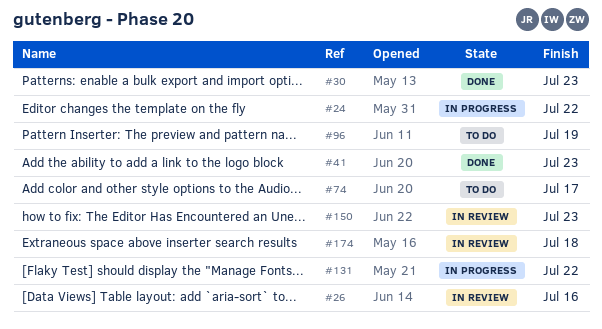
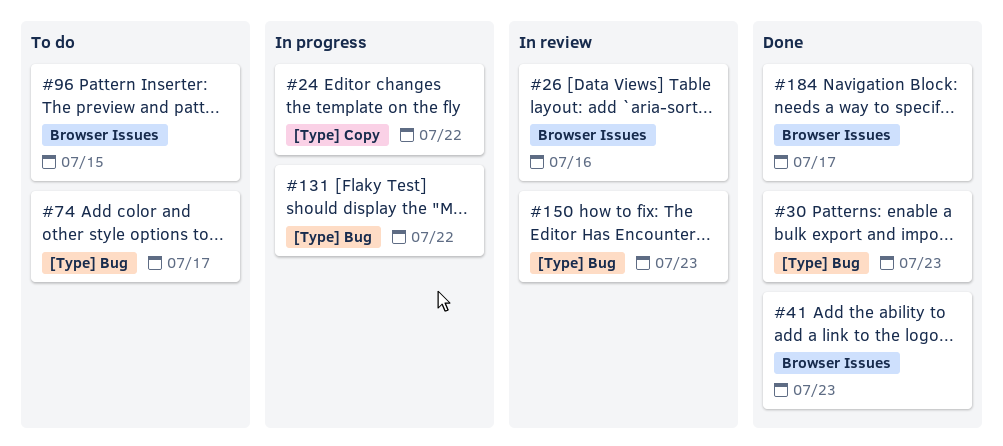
#96, due: Jul 19 -> Jul 15
#174: present -> none
#184: none -> present

